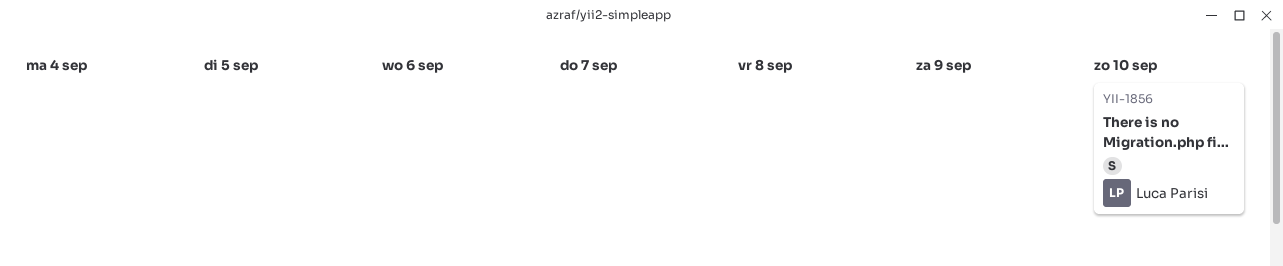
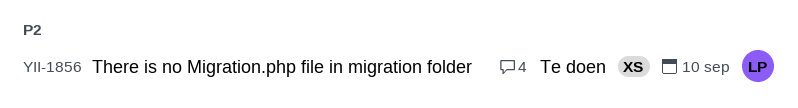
YII-1856, estimate: S -> XS

